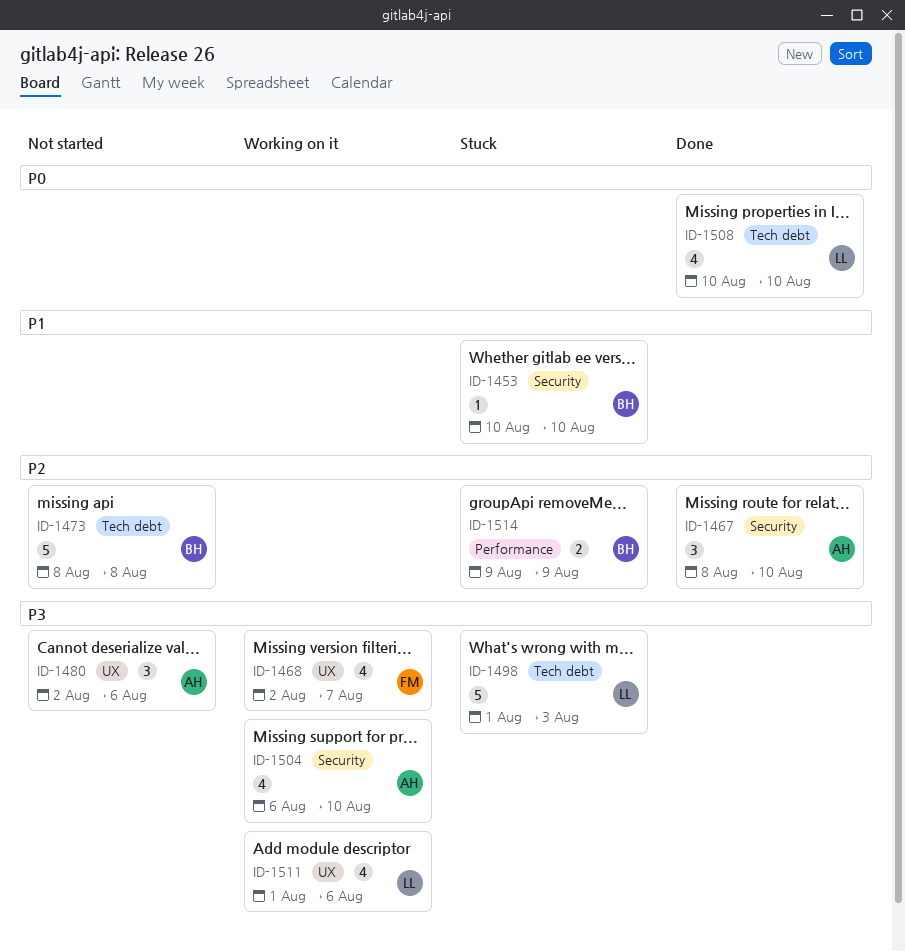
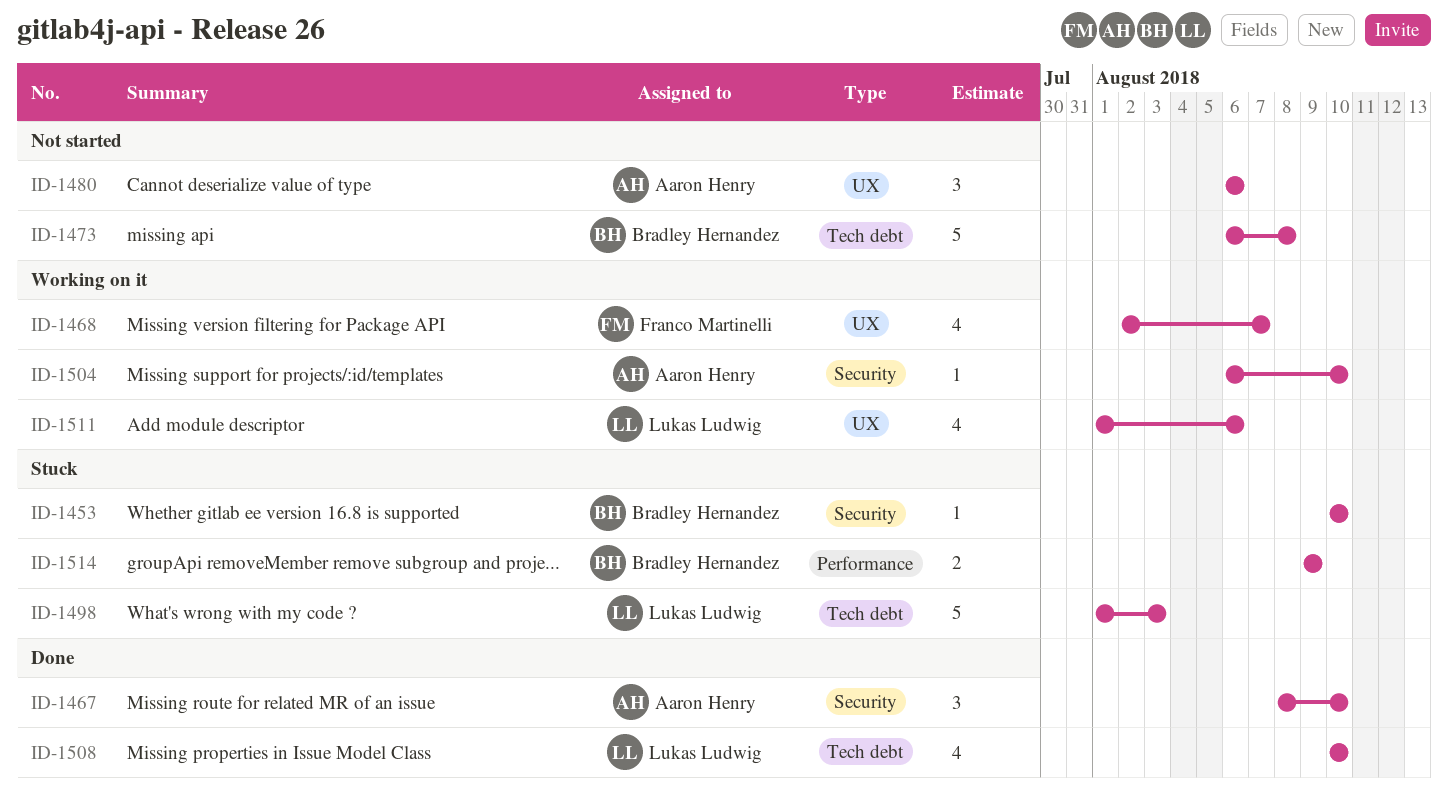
ID-1473, start: Aug 8 -> Aug 6
ID-1480, start: Aug 2 -> Aug 6
ID-1504, estimate: 4 -> 1

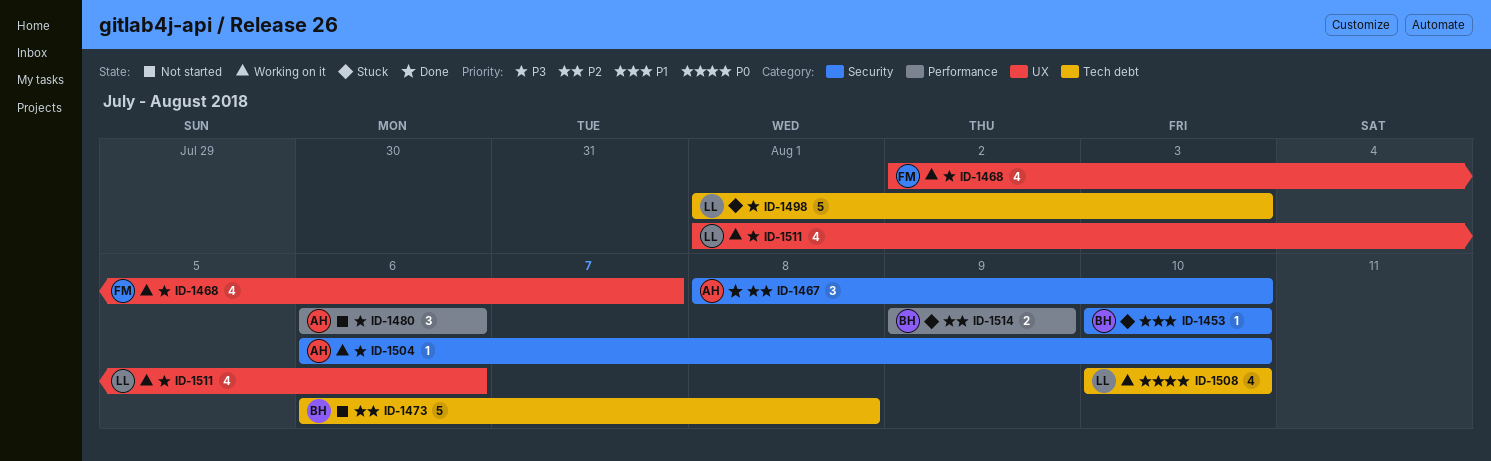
ID-1480, label: UX -> Performance
ID-1508, status: Done -> Working on it

